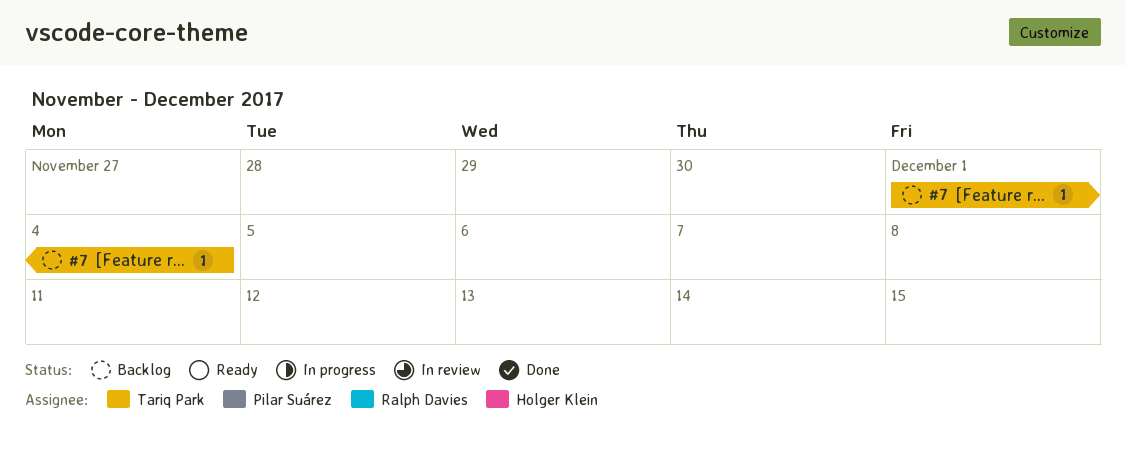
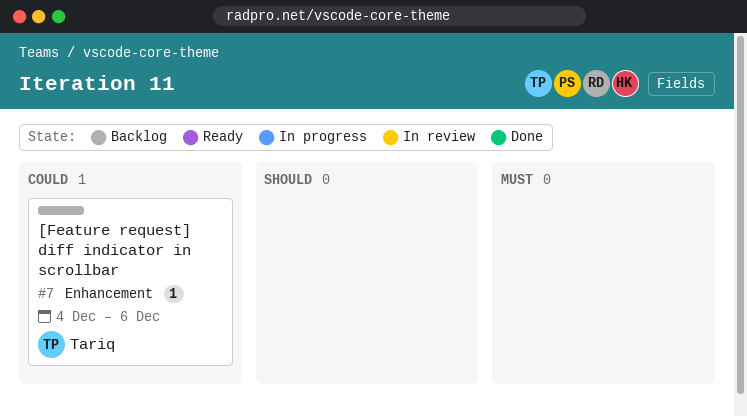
#7, start: Dec 1 -> Dec 4
#7, due: Dec 4 -> Dec 6

